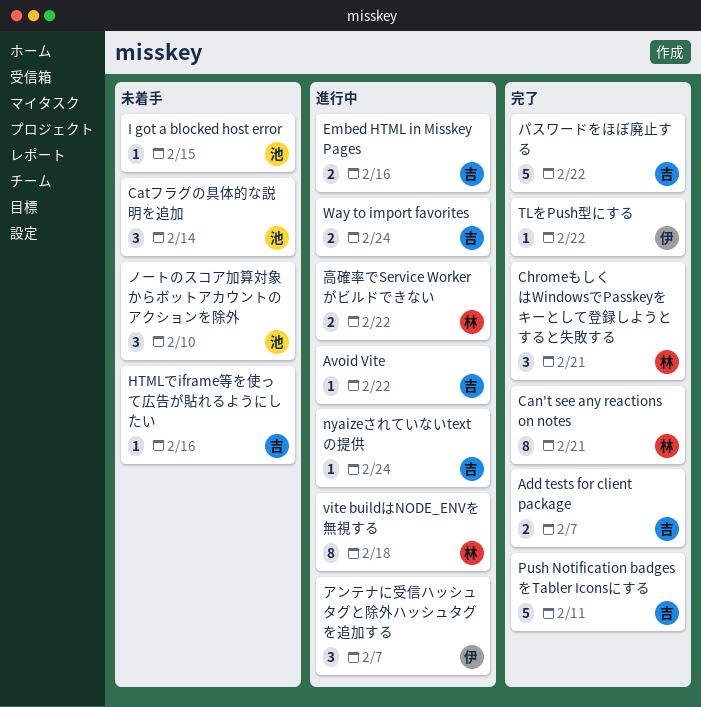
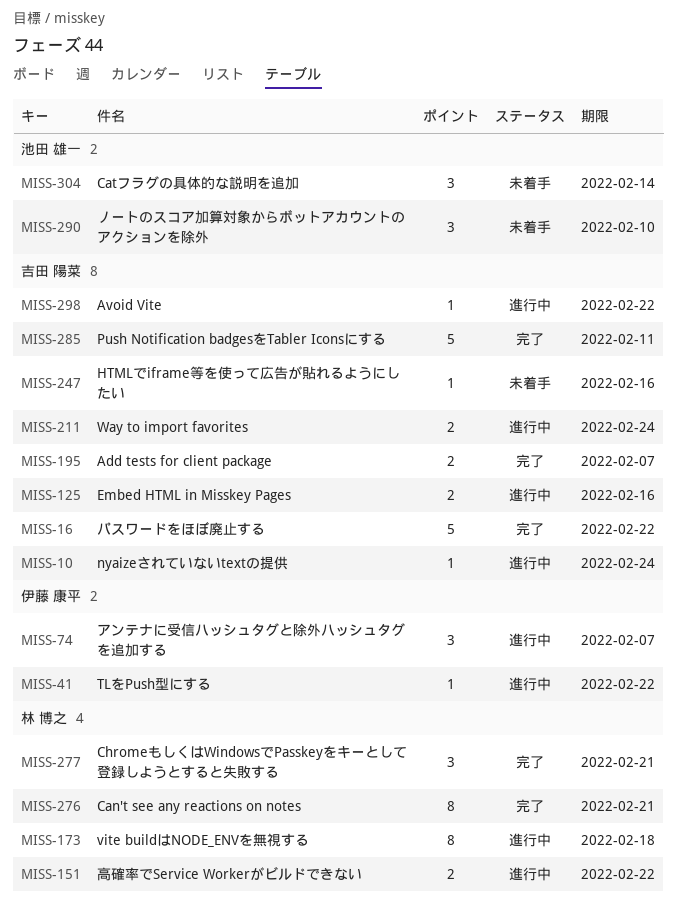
I got a blocked host error: present -> none
TLをPush型にする, status: 完了 -> 進行中

